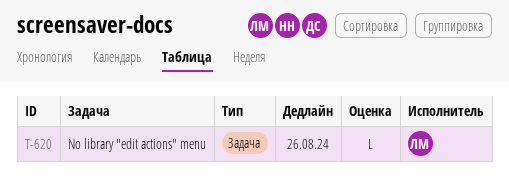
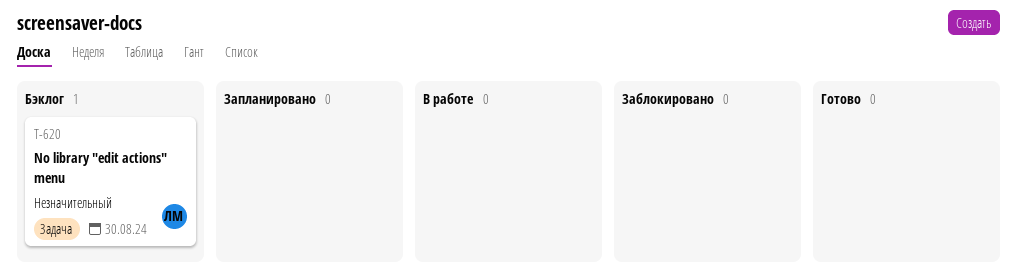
T-620, due: Aug 26 -> Aug 30

